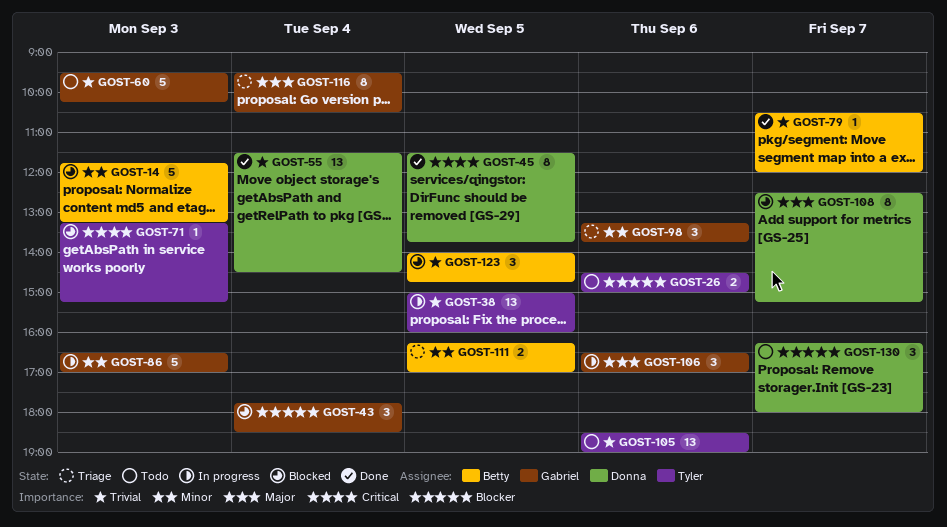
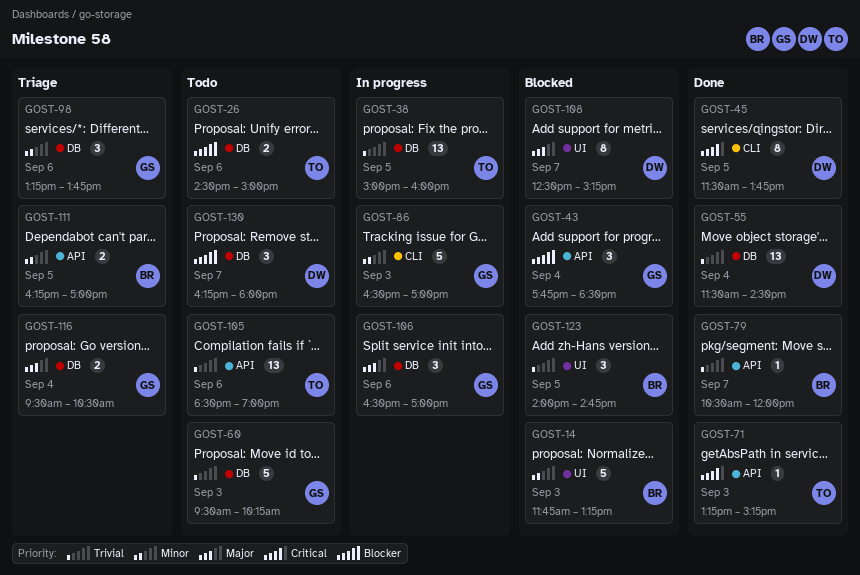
GOST-71, status: Blocked -> Done
GOST-116, estimate: 8 -> 2

